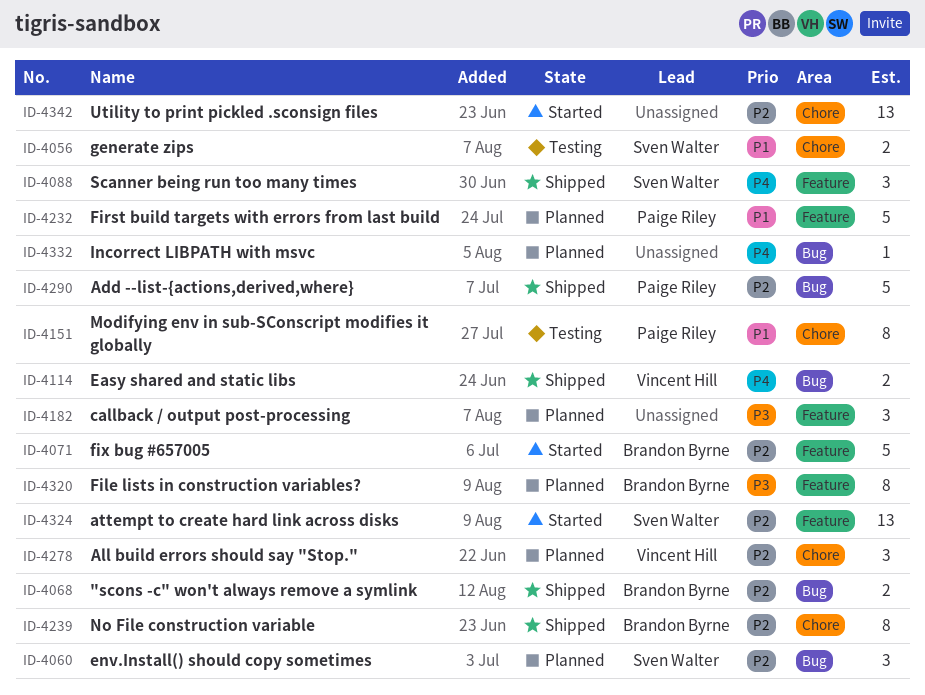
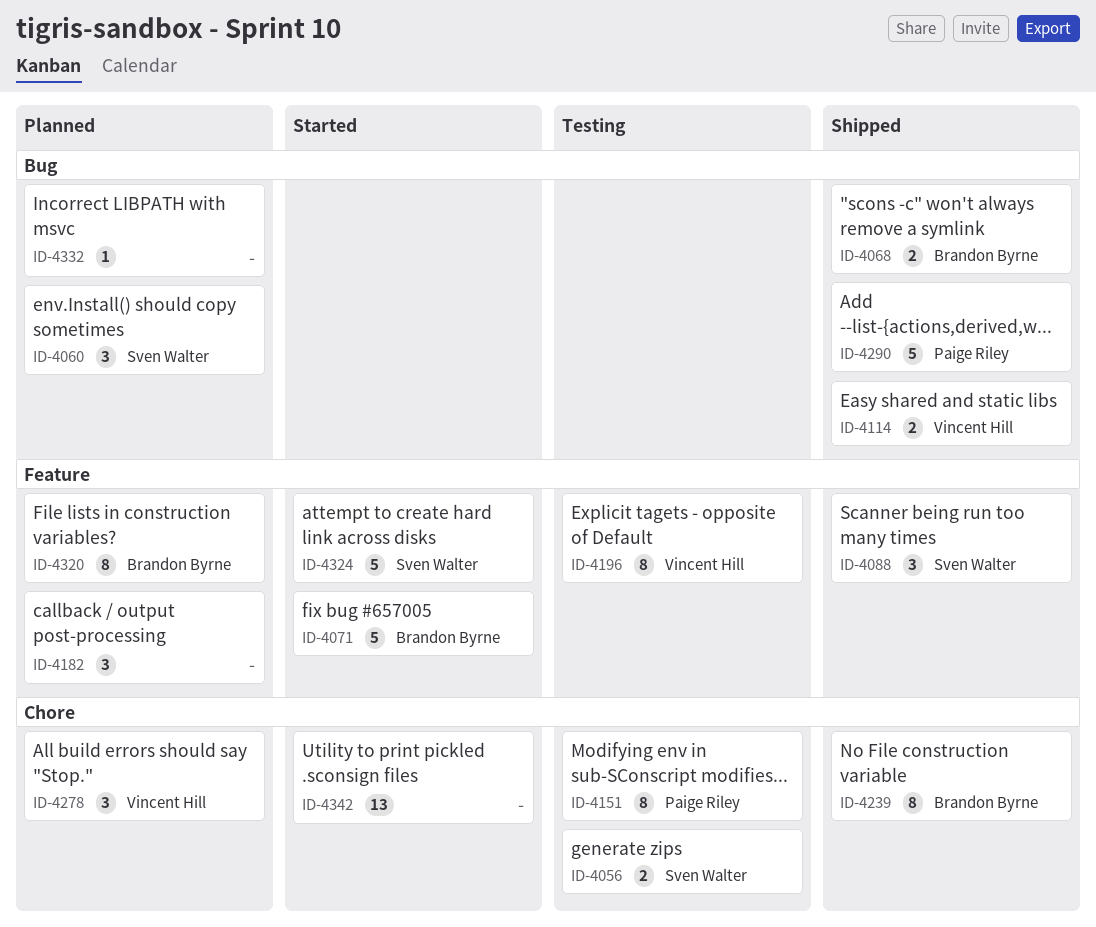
ID-4196: none -> present
ID-4232: present -> none
ID-4324, estimate: 13 -> 5

